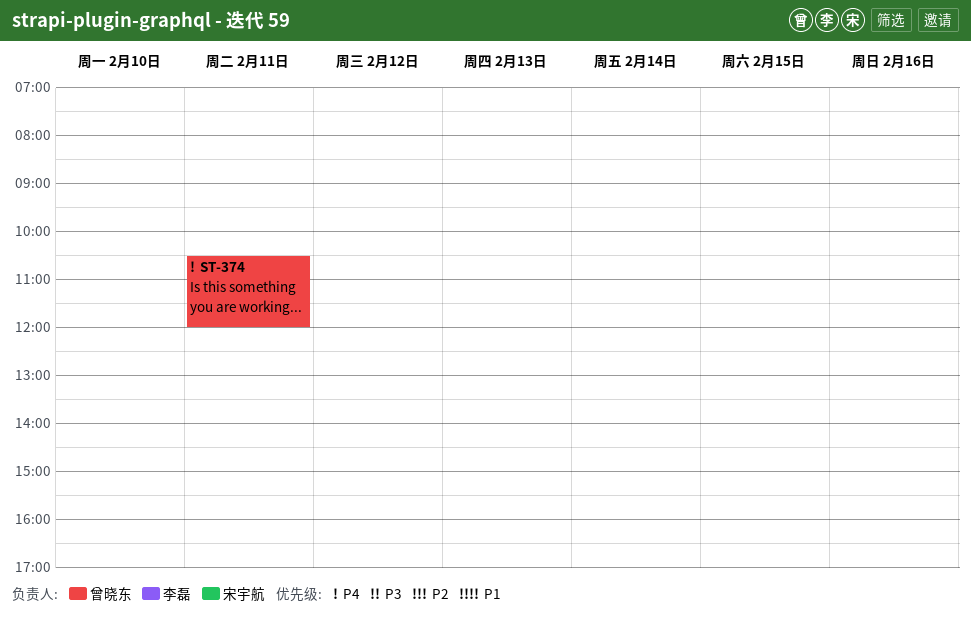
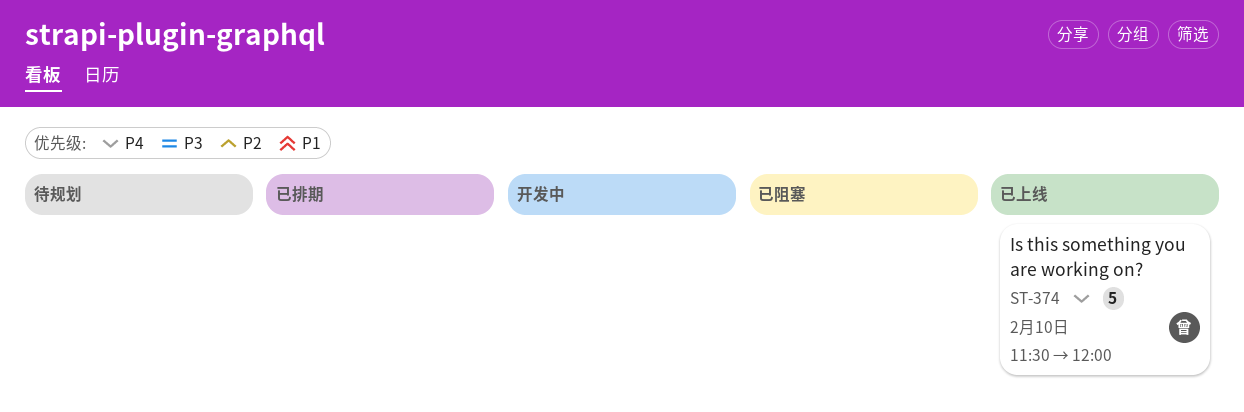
ST-374, day: Feb 11 -> Feb 10
ST-374, begins: 10:30 -> 11:30

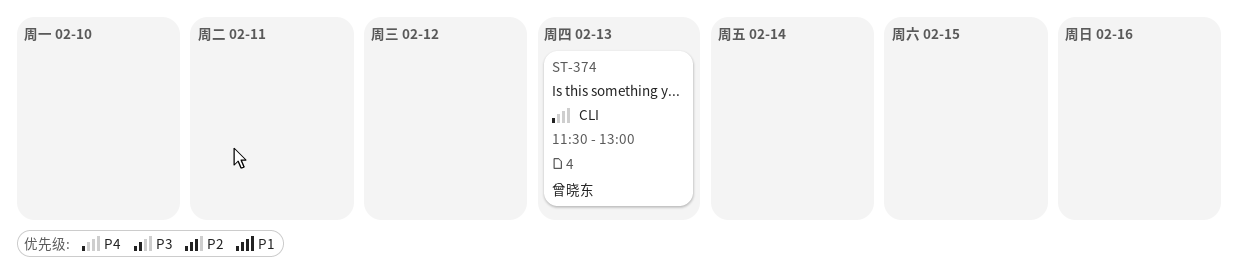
ST-374, day: Feb 10 -> Feb 13
ST-374, ends: 12:00 -> 13:00

